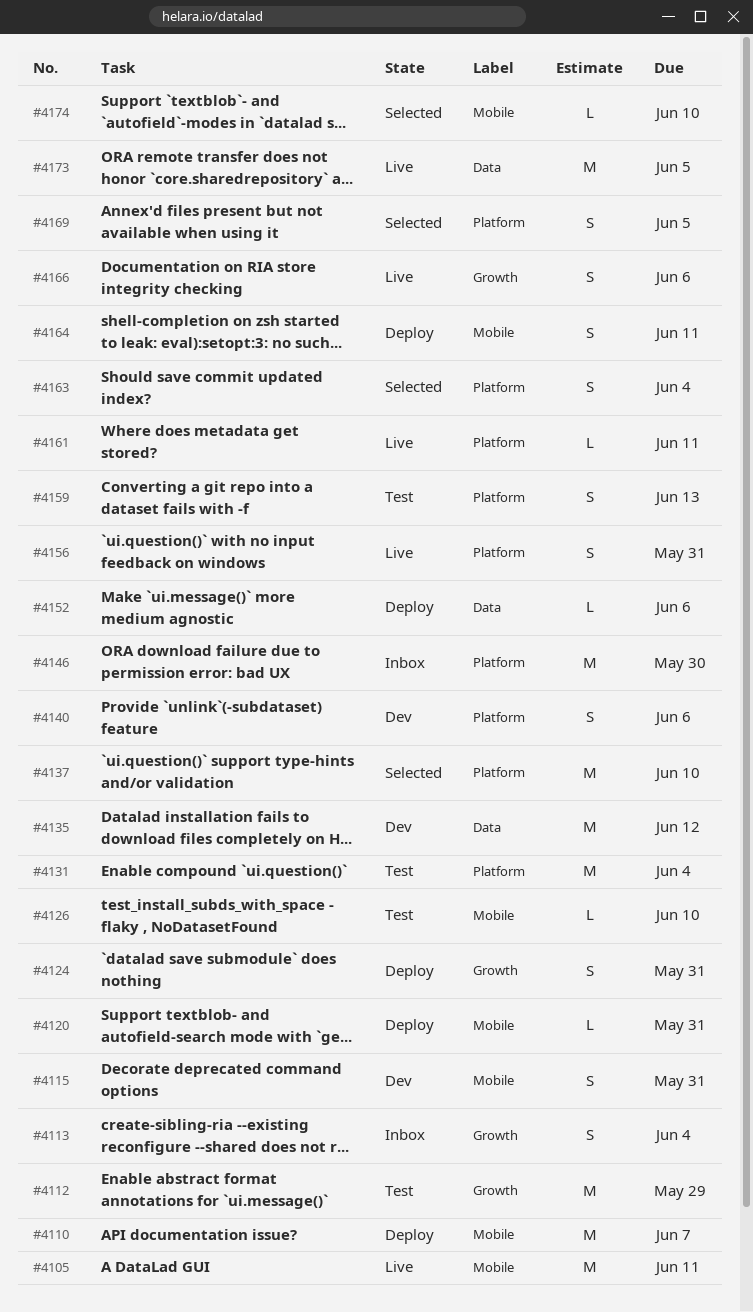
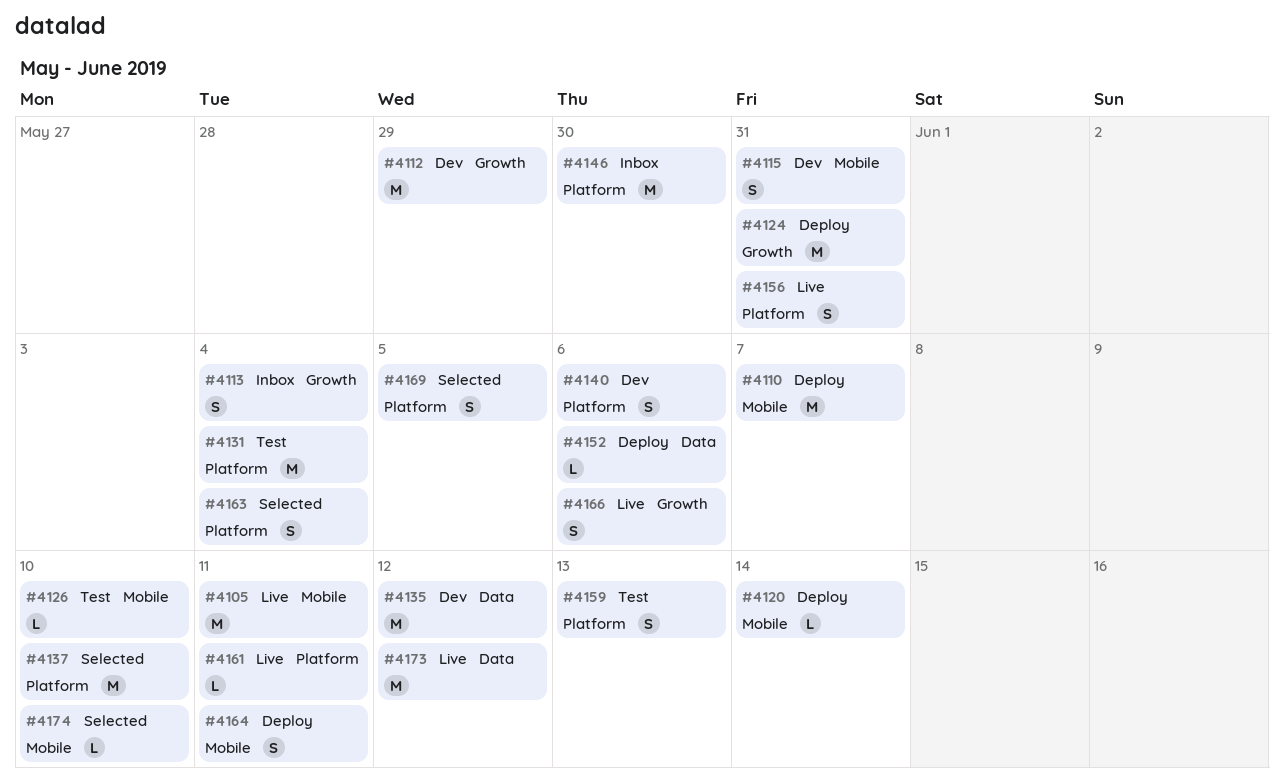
#4112, status: Test -> Dev
#4120, due: May 31 -> Jun 14
#4124, estimate: S -> M
#4173, due: Jun 5 -> Jun 12

